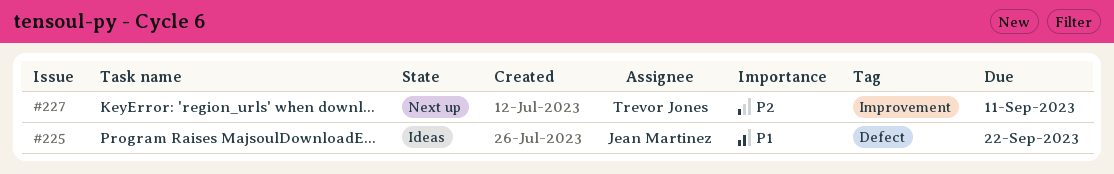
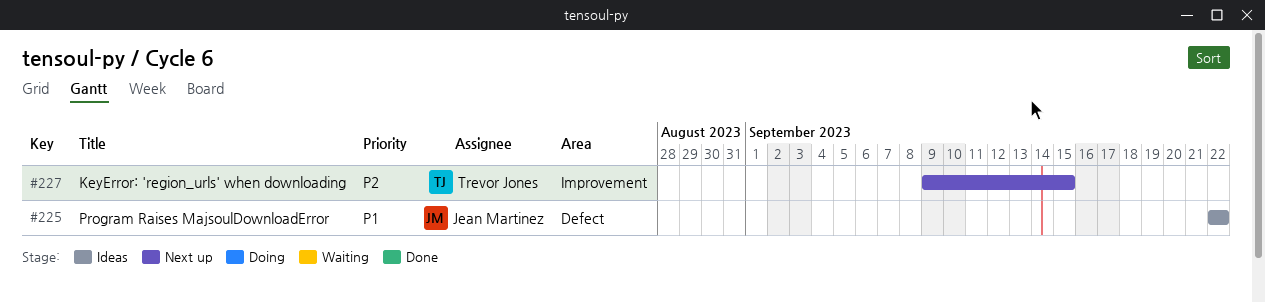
#227, due: Sep 11 -> Sep 15

